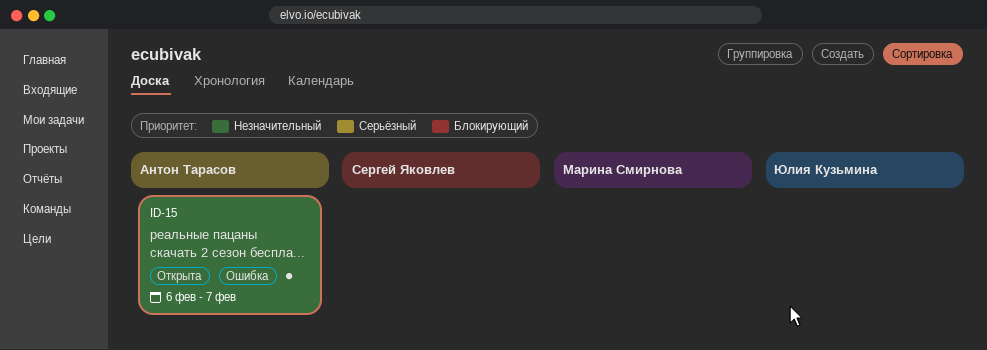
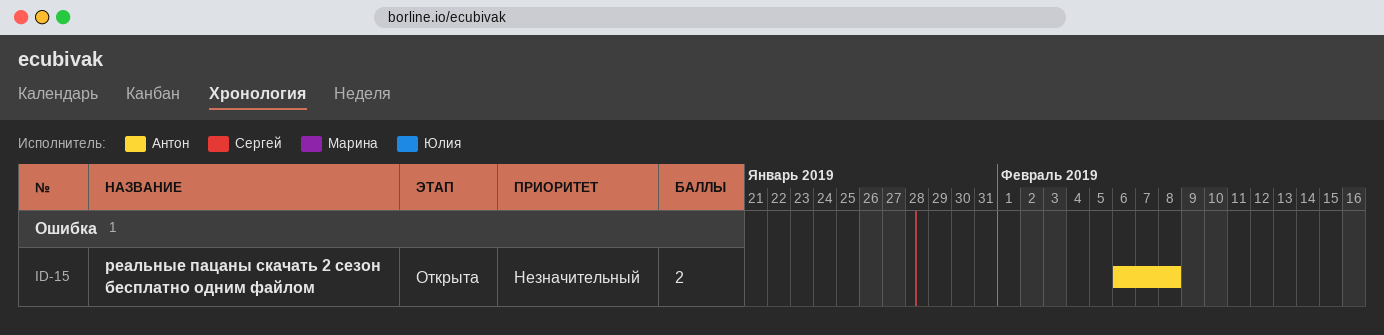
ID-15, estimate: 1 -> 2
ID-15, due: Feb 7 -> Feb 8

